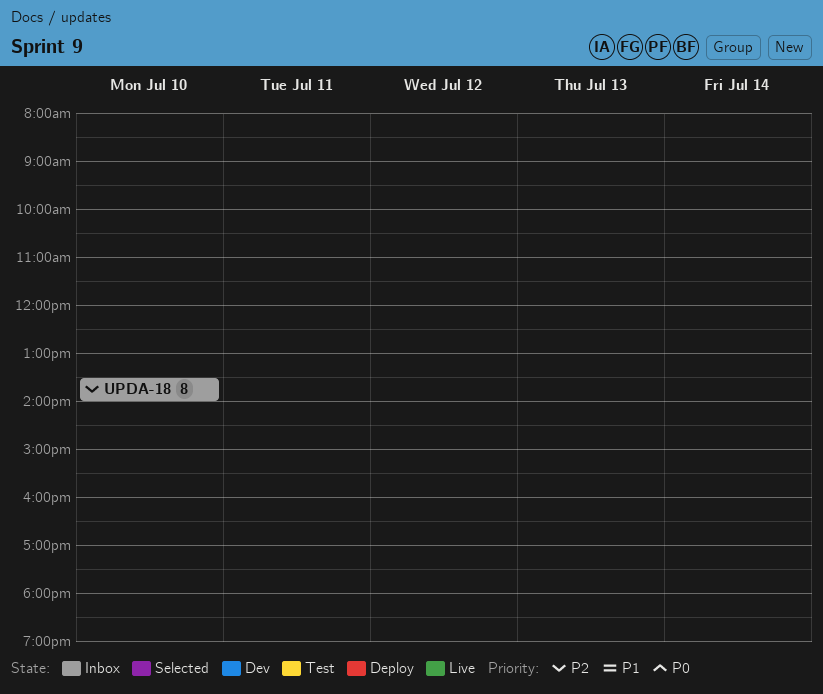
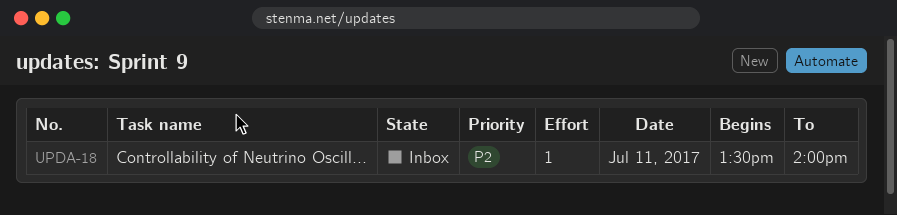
UPDA-18, estimate: 8 -> 1
UPDA-18, day: Jul 10 -> Jul 11

